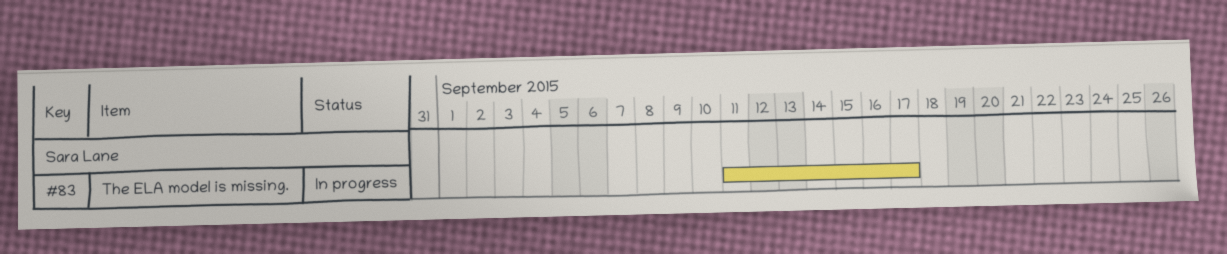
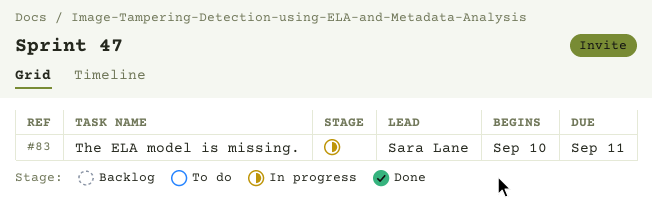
#83, start: Sep 11 -> Sep 10
#83, due: Sep 17 -> Sep 11

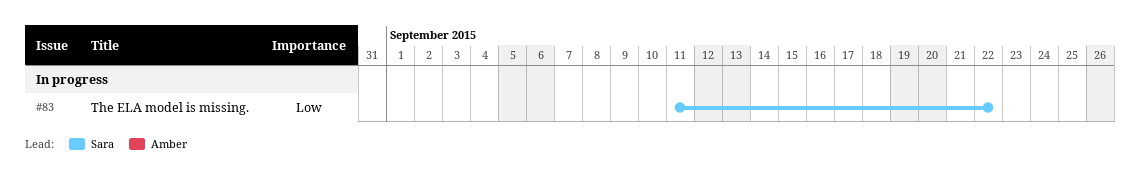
#83, start: Sep 10 -> Sep 11
#83, due: Sep 11 -> Sep 22

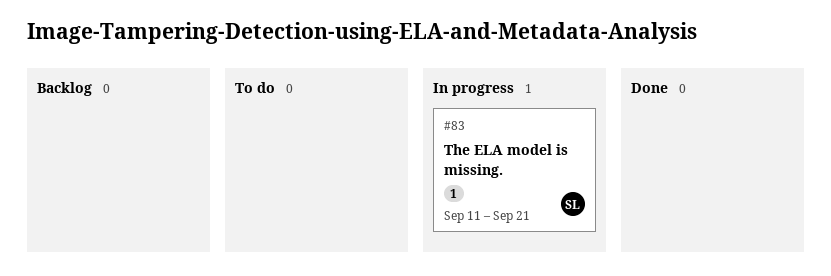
#83, due: Sep 22 -> Sep 21

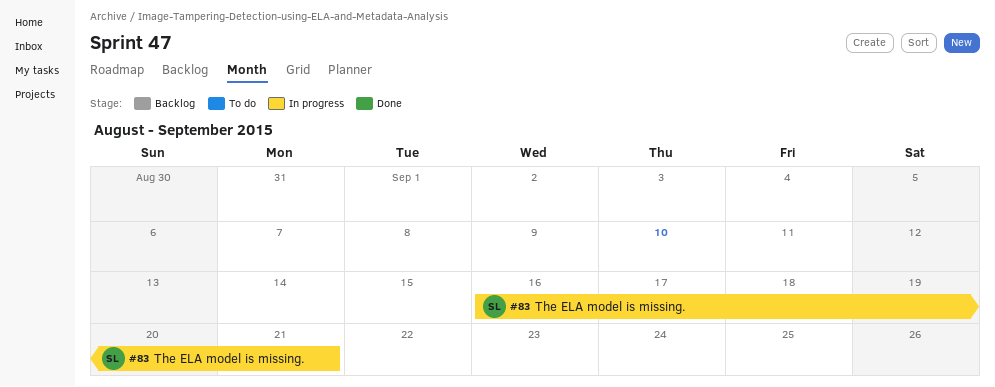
#83, start: Sep 11 -> Sep 16

